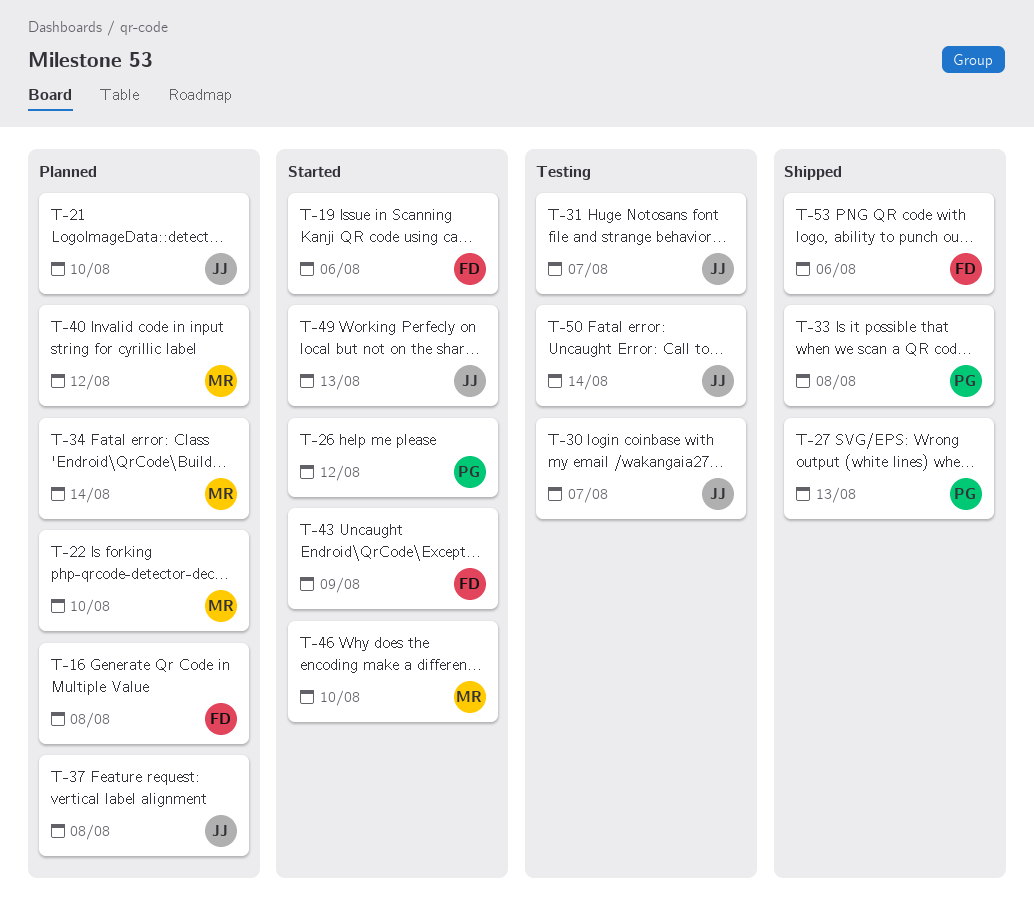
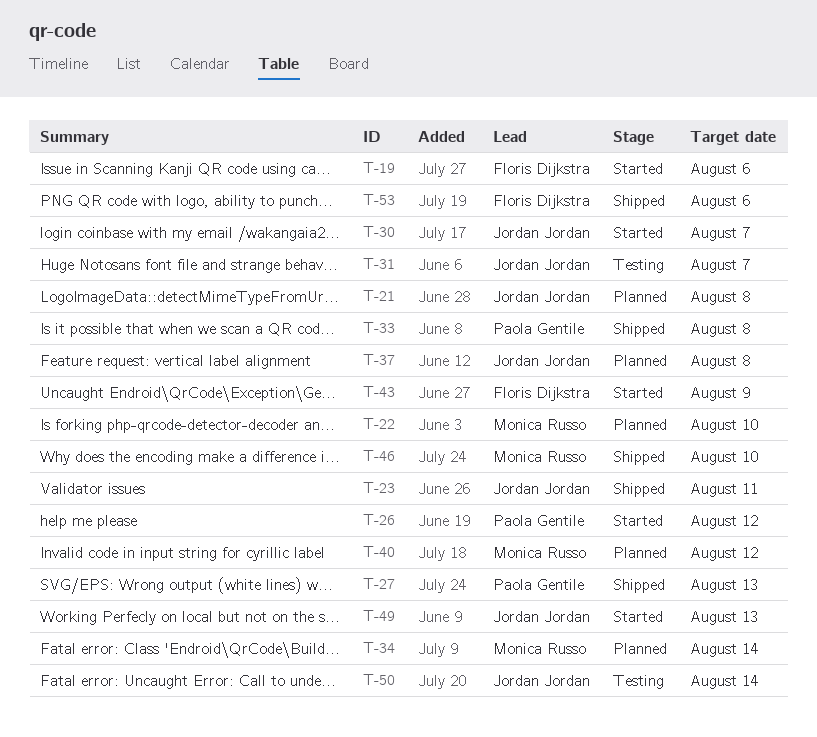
T-16: present -> none
T-21, due: Aug 10 -> Aug 8
T-23: none -> present
T-30, status: Testing -> Started
T-46, status: Started -> Shipped

